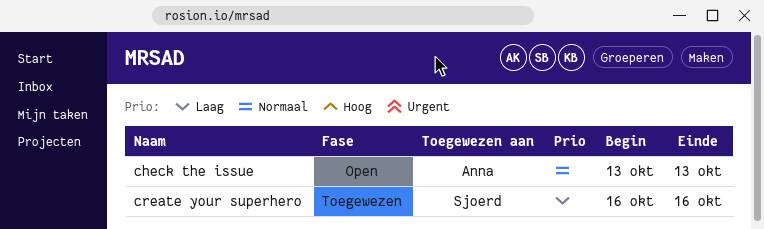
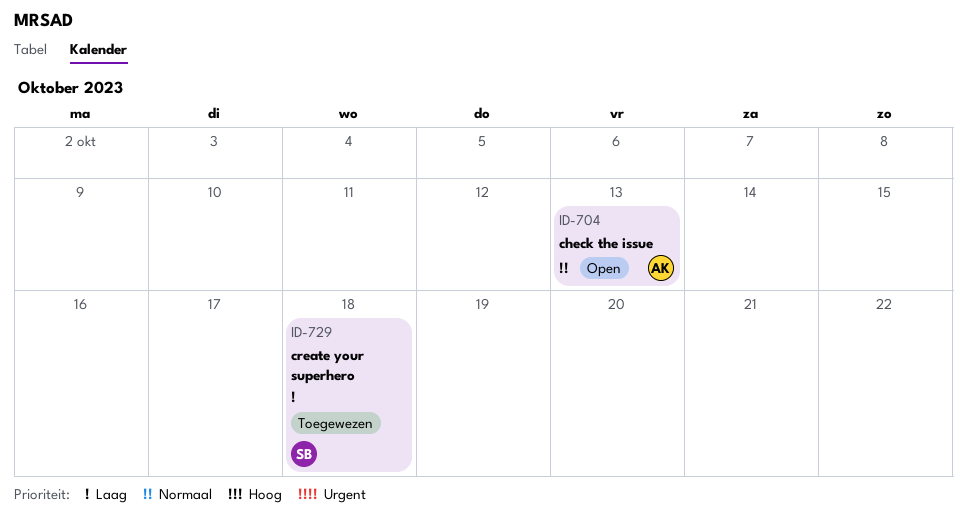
create your superhero, due: Oct 16 -> Oct 18

